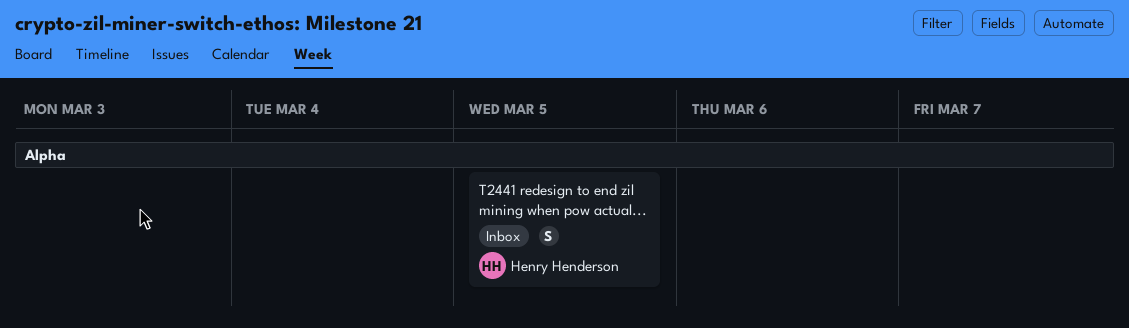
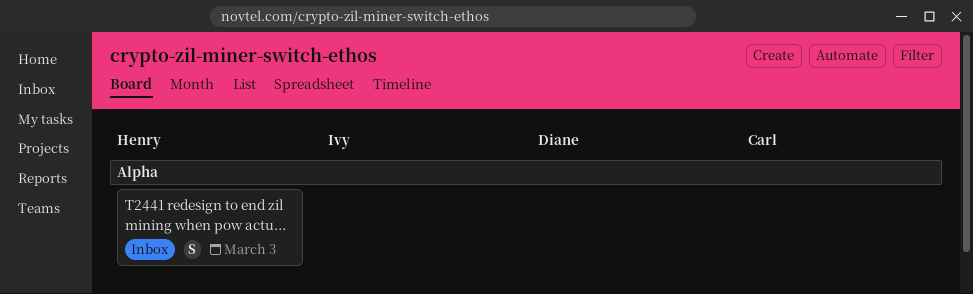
T2441, due: Mar 5 -> Mar 3

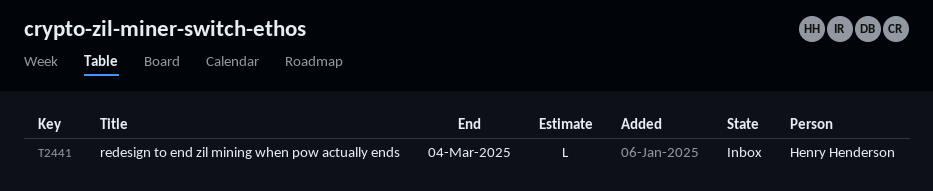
T2441, estimate: S -> L
T2441, due: Mar 3 -> Mar 4

